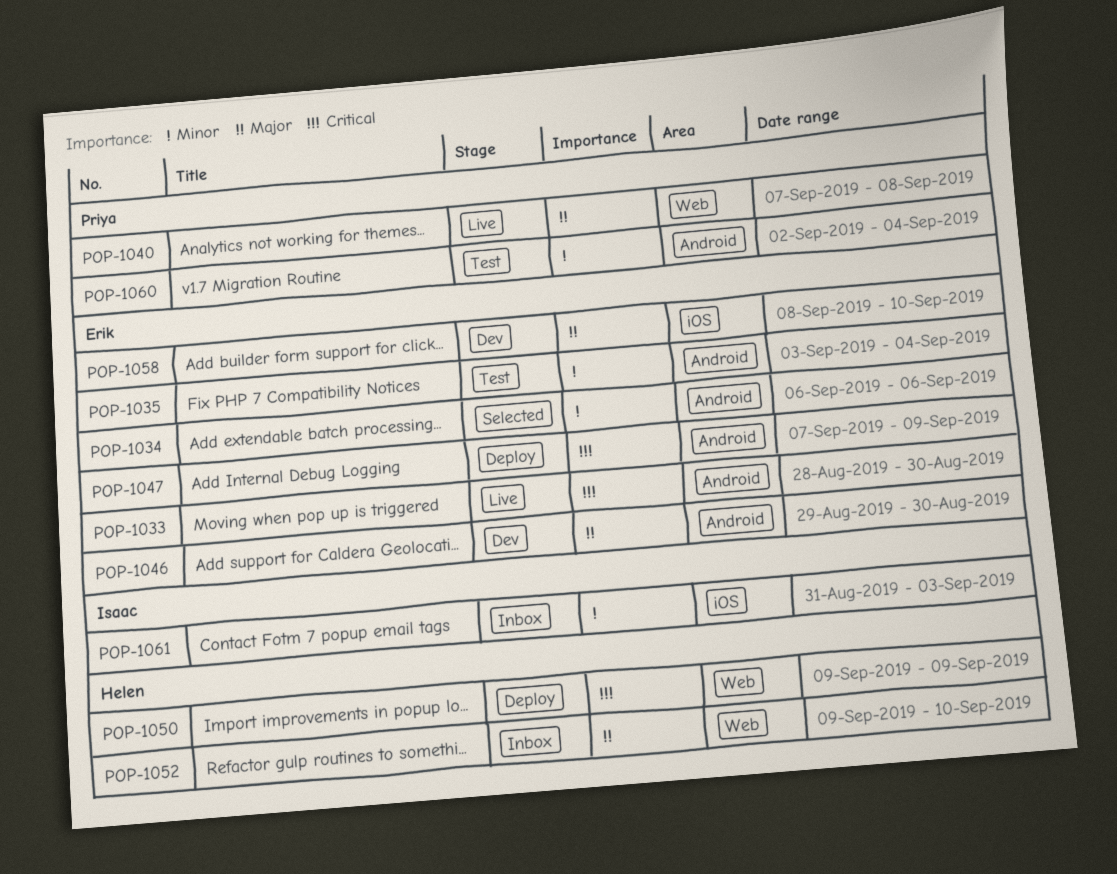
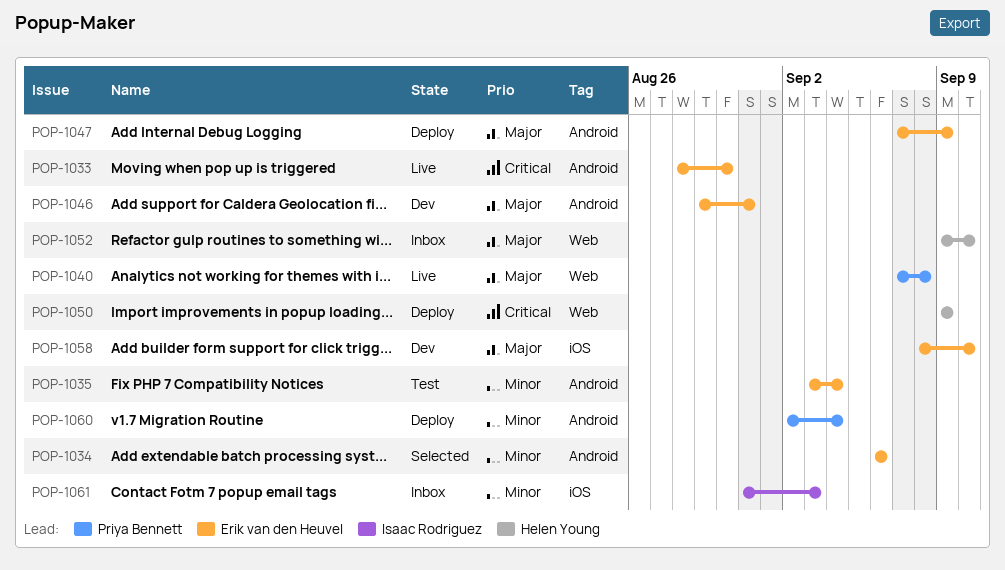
POP-1046, due: Aug 30 -> Aug 31
POP-1047, priority: Critical -> Major
POP-1060, status: Test -> Deploy

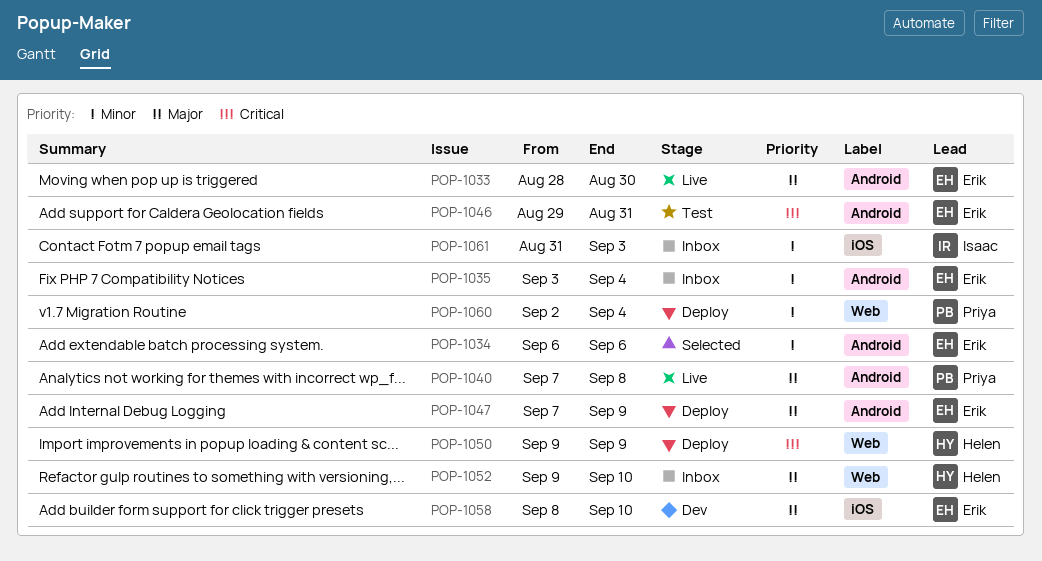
POP-1033, priority: Critical -> Major
POP-1035, status: Test -> Inbox
POP-1040, label: Web -> Android
POP-1046, status: Dev -> Test
POP-1046, priority: Major -> Critical
POP-1060, label: Android -> Web

